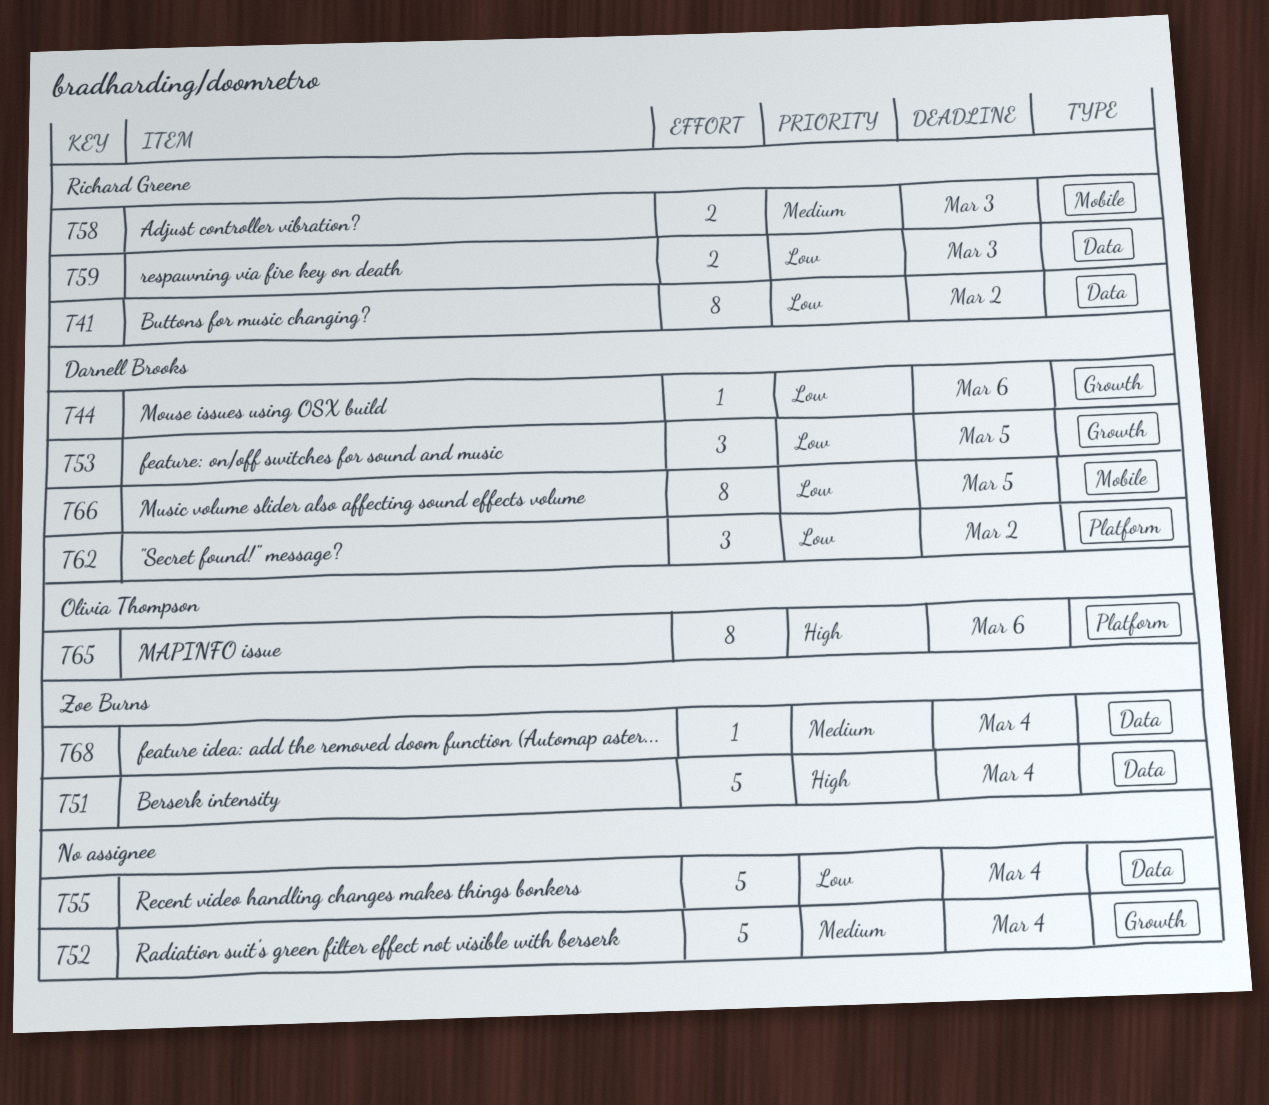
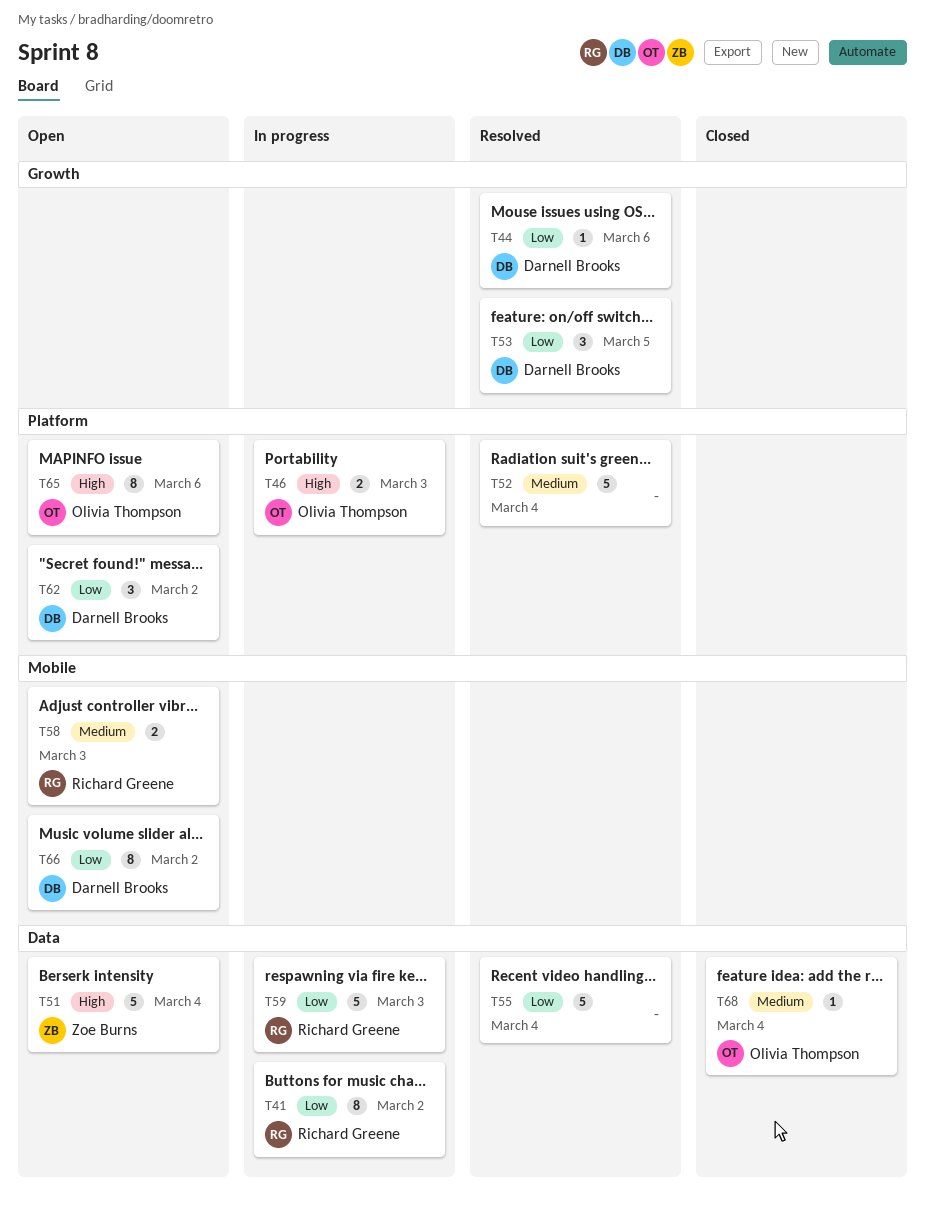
T46: none -> present
T52, label: Growth -> Platform
T59, estimate: 2 -> 5
T66, due: Mar 5 -> Mar 2
T68, owner: Zoe Burns -> Olivia Thompson

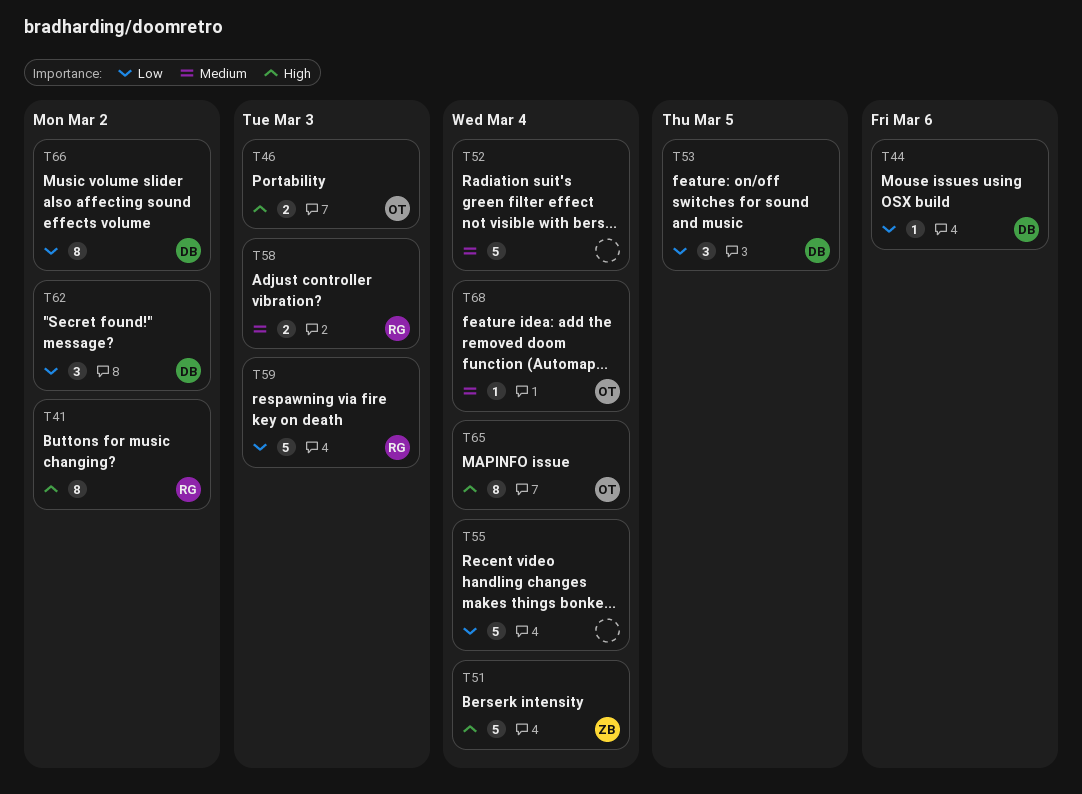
T41, priority: Low -> High
T65, due: Mar 6 -> Mar 4

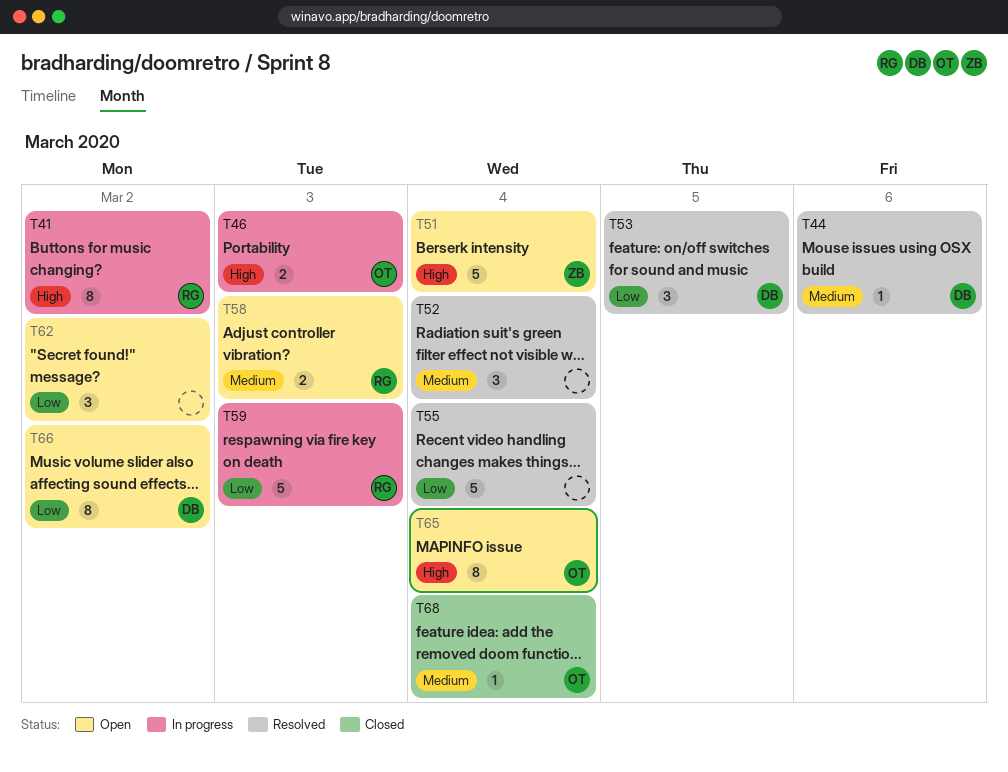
T44, priority: Low -> Medium
T52, estimate: 5 -> 3
T62, owner: DB -> none

